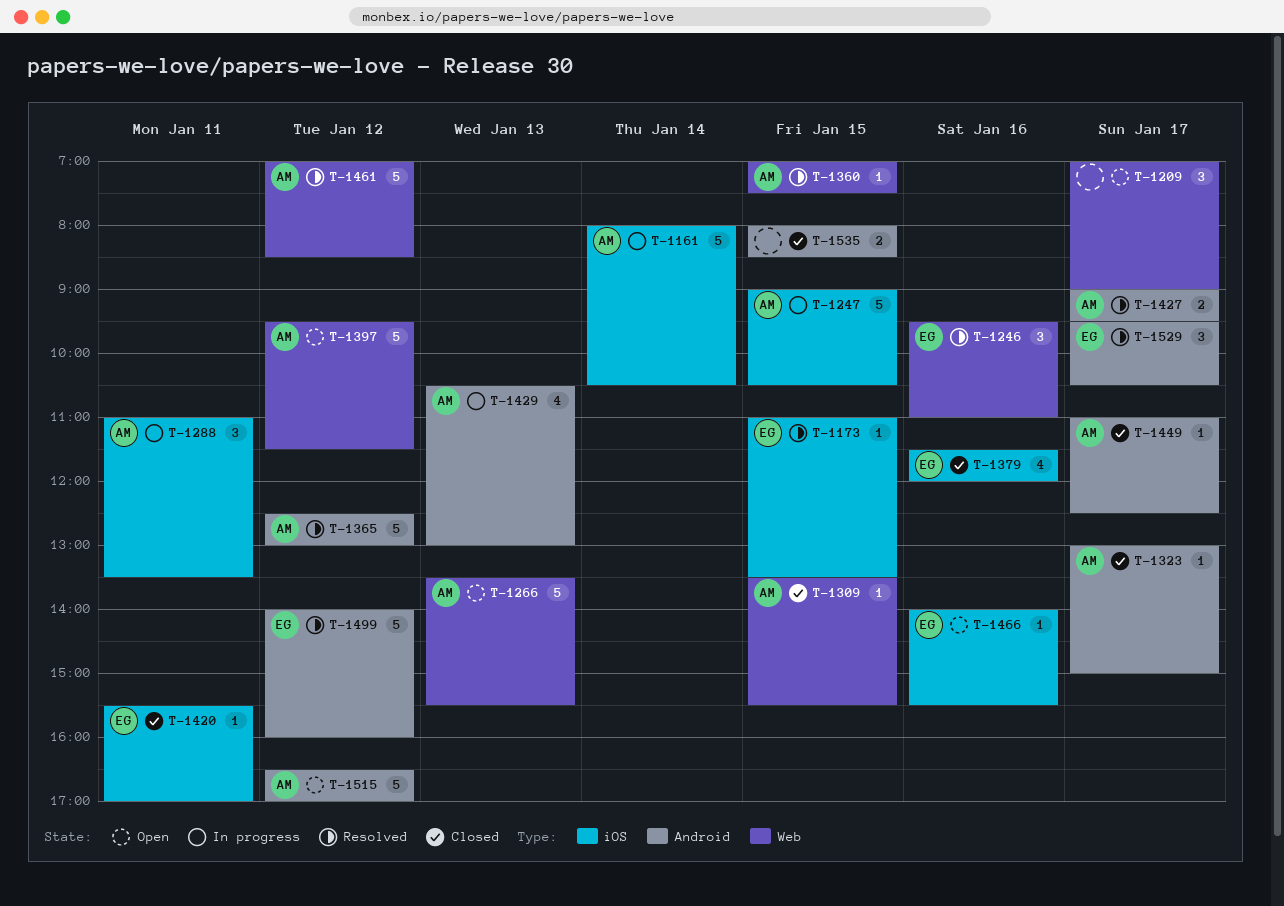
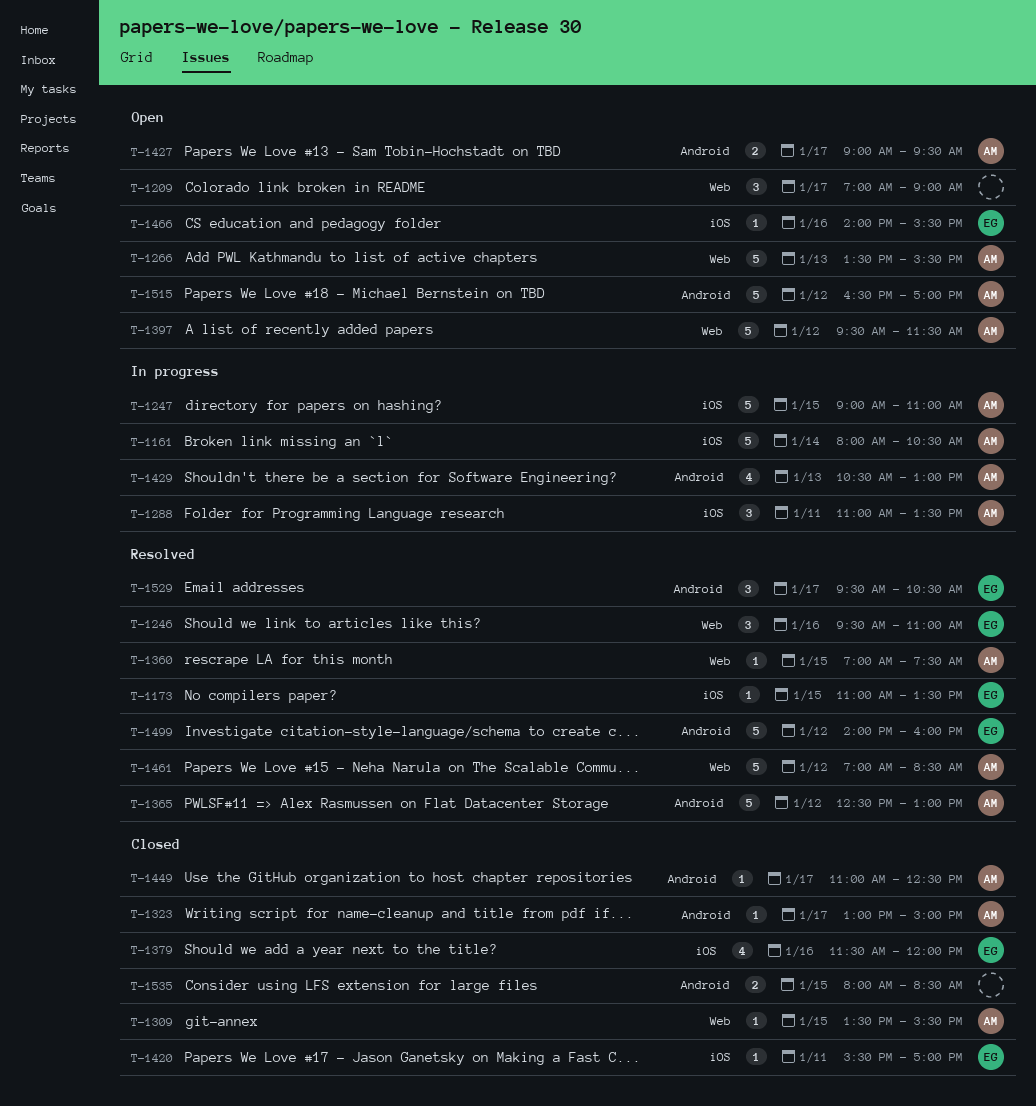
T-1247, ends: 10:30 -> 11:00
T-1427, status: Resolved -> Open

